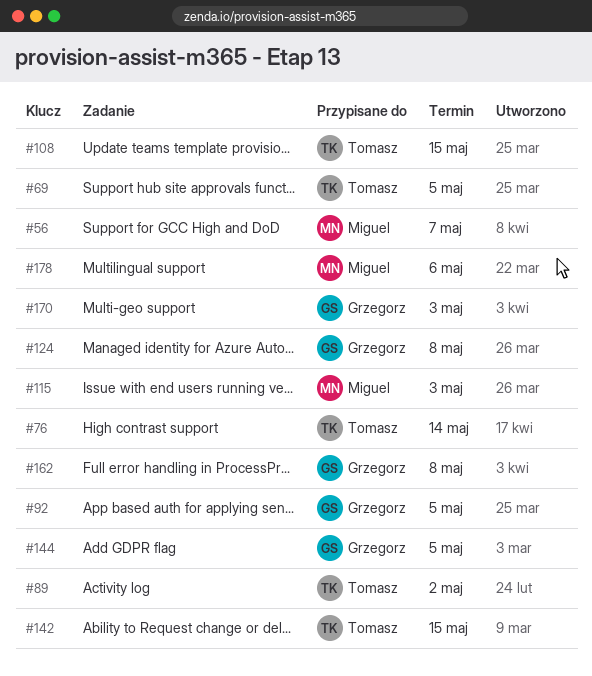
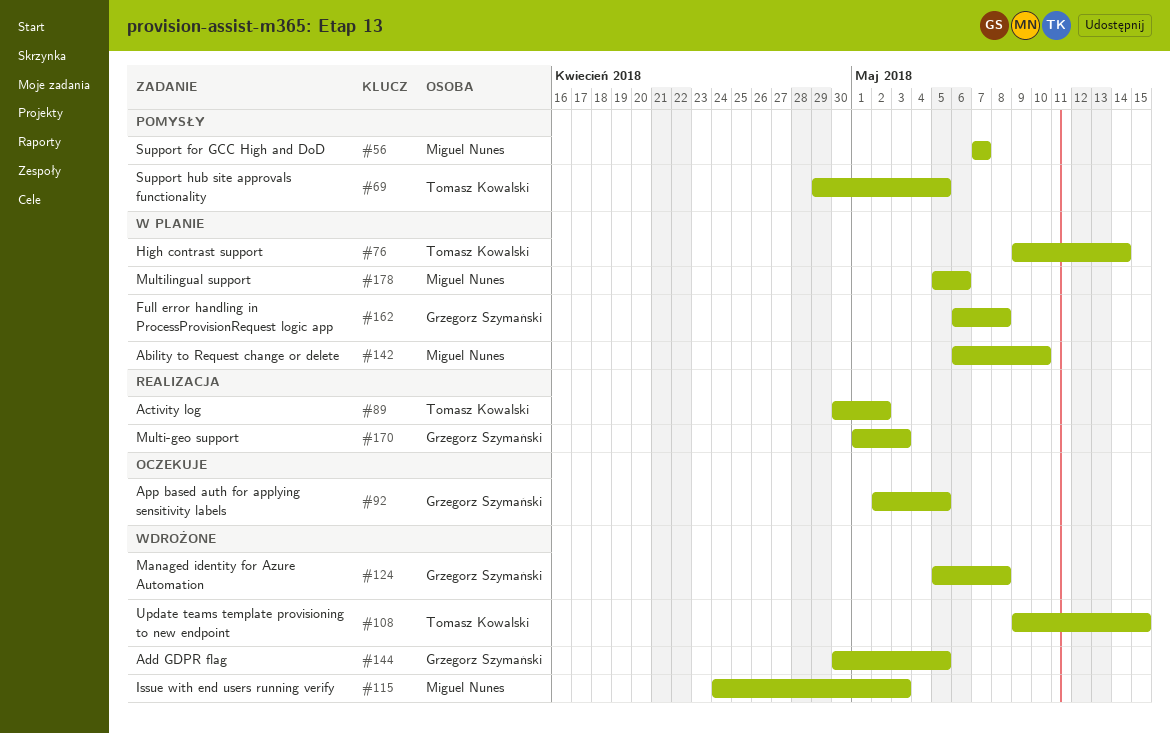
#142, owner: Tomasz Kowalski -> Miguel Nunes
#142, due: May 15 -> May 10

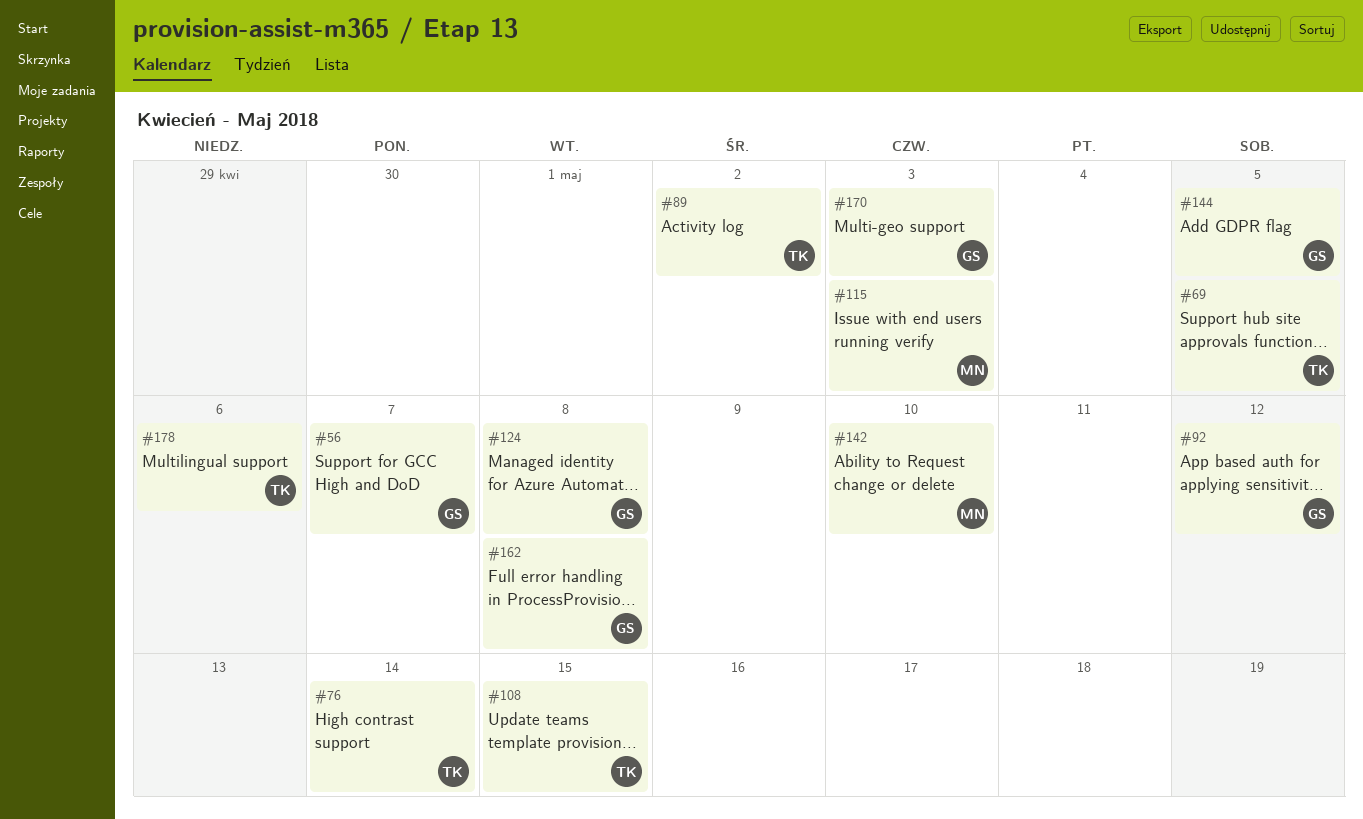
#56, owner: Miguel Nunes -> Grzegorz Szymański
#92, due: May 5 -> May 12
#178, owner: Miguel Nunes -> Tomasz Kowalski

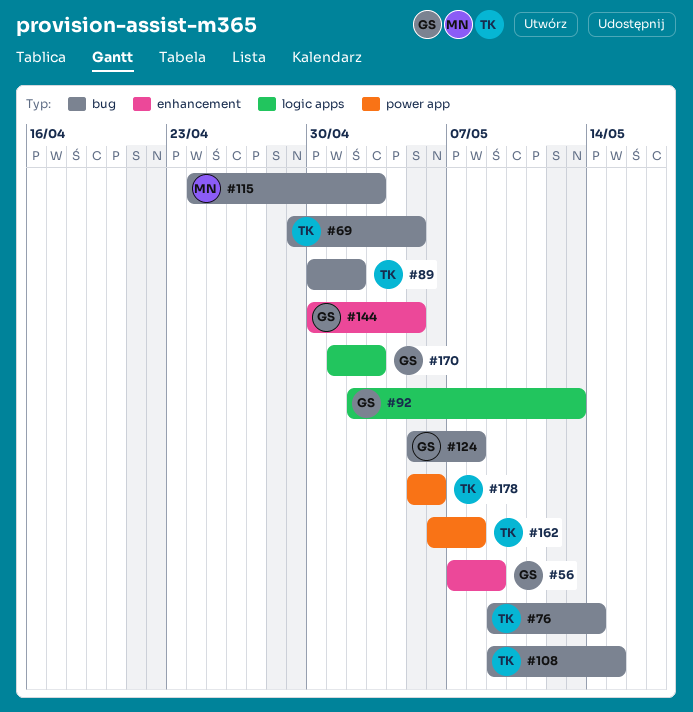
#56, due: May 7 -> May 9
#92, due: May 12 -> May 13
#142: present -> none
#162, owner: GS -> TK

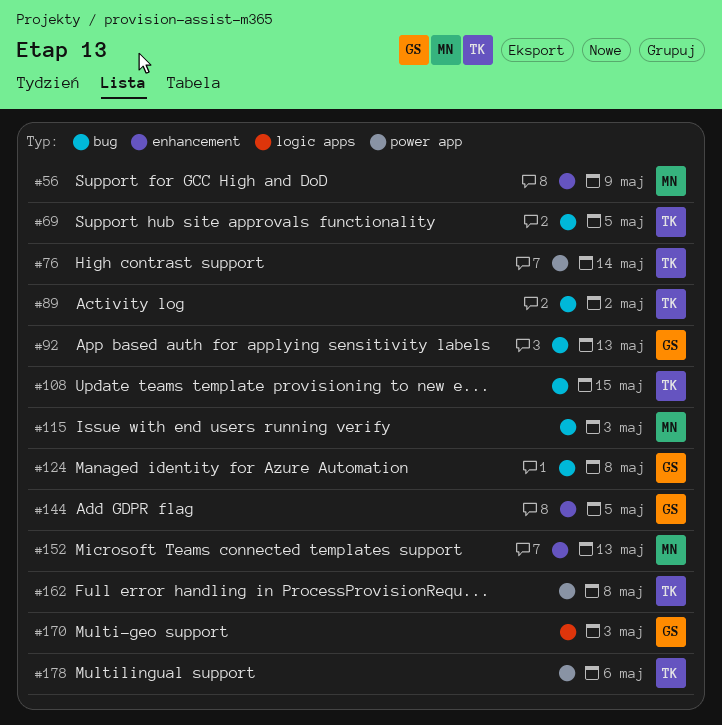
#56, owner: GS -> MN
#76, label: bug -> power app
#92, label: logic apps -> bug
#152: none -> present

